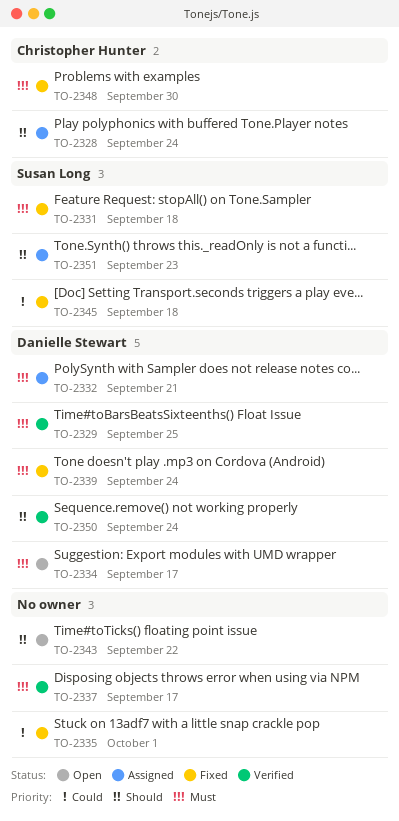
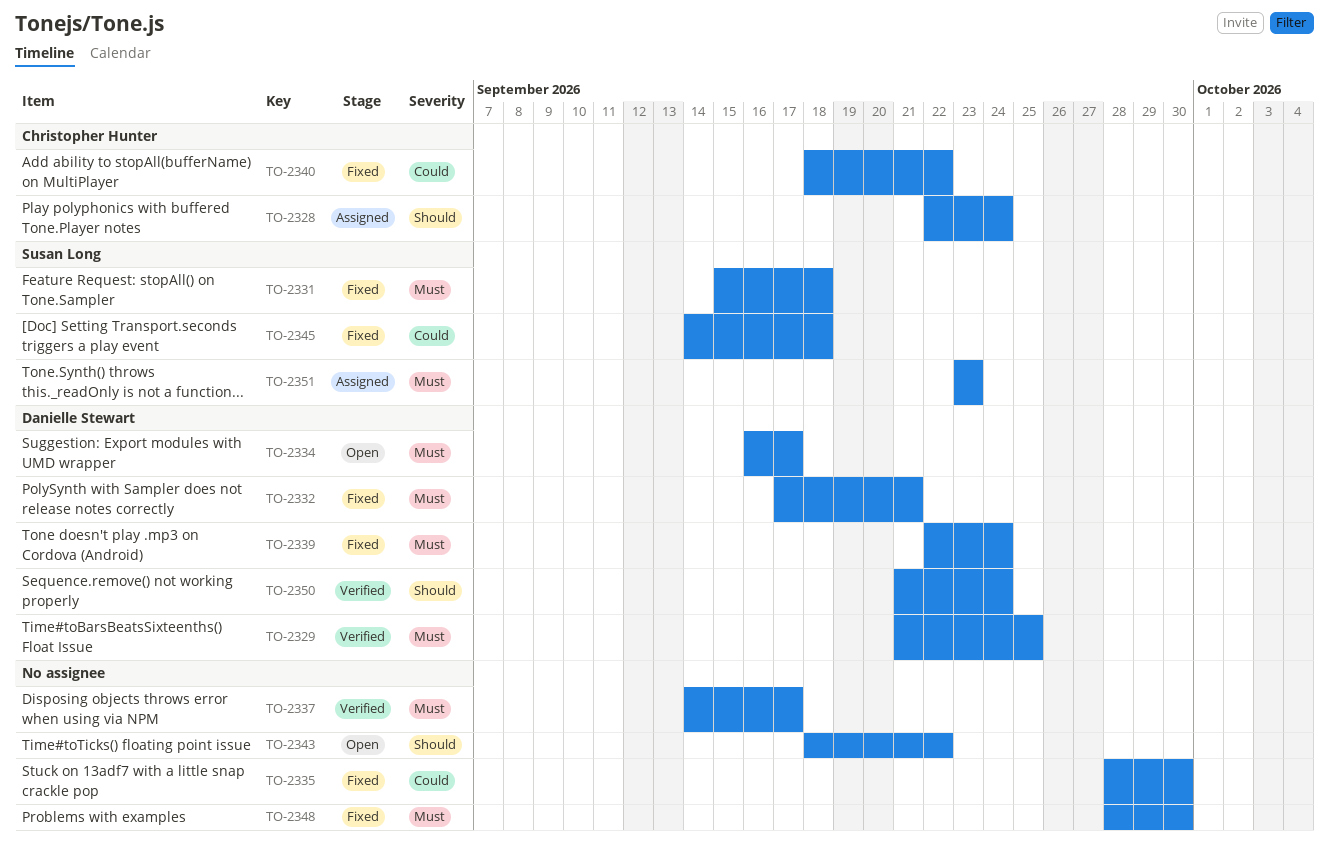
TO-2332, status: Assigned -> Fixed
TO-2335, due: Oct 1 -> Sep 30
TO-2340: none -> present
TO-2348, owner: Christopher Hunter -> none
TO-2351, priority: Should -> Must

